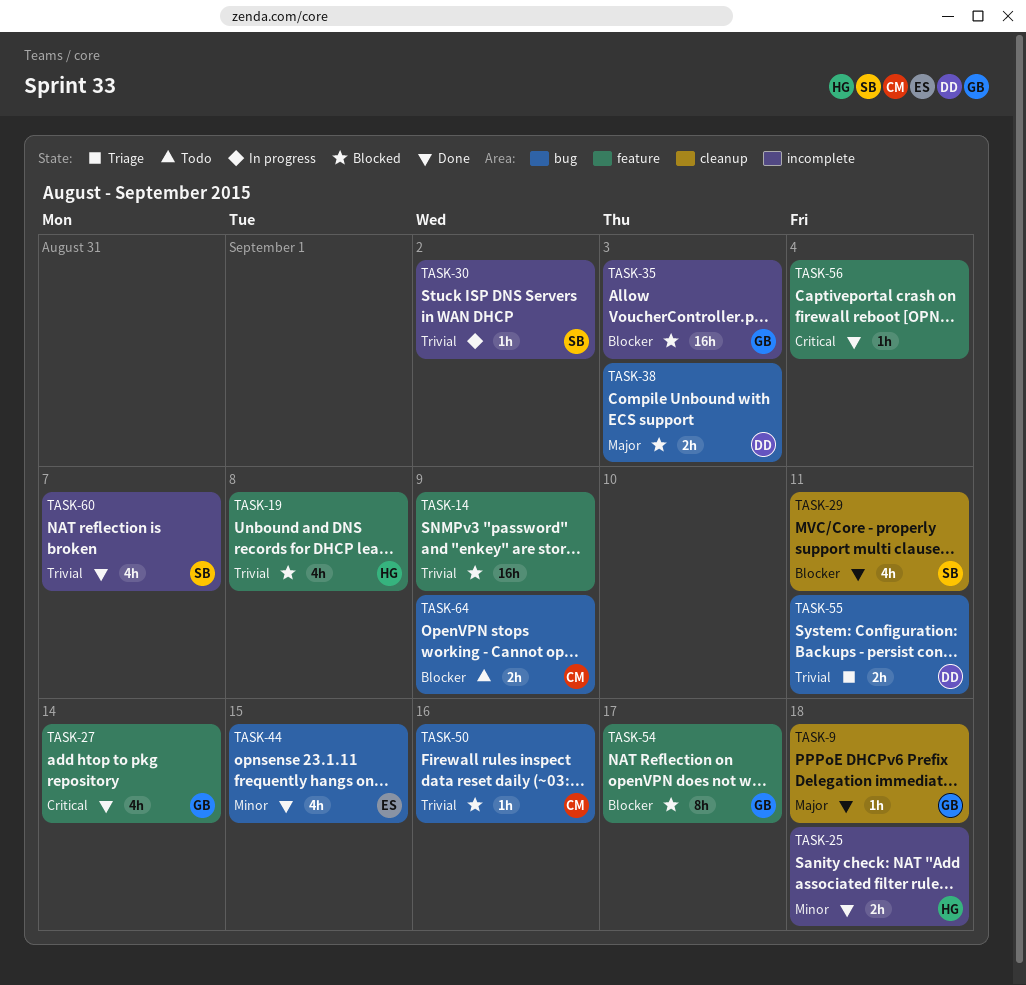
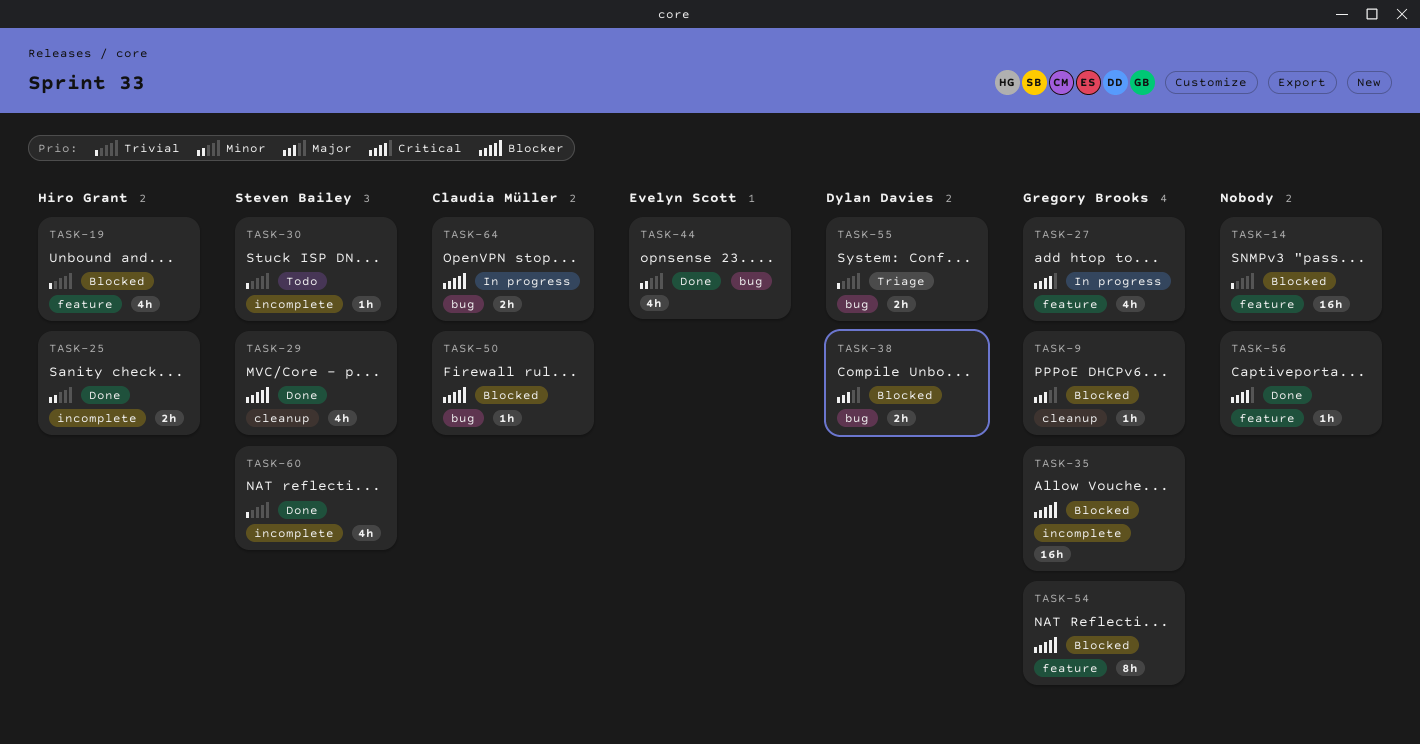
TASK-9, status: Done -> Blocked
TASK-27, status: Done -> In progress
TASK-30, status: In progress -> Todo
TASK-50, priority: Trivial -> Blocker
TASK-64, status: Todo -> In progress

